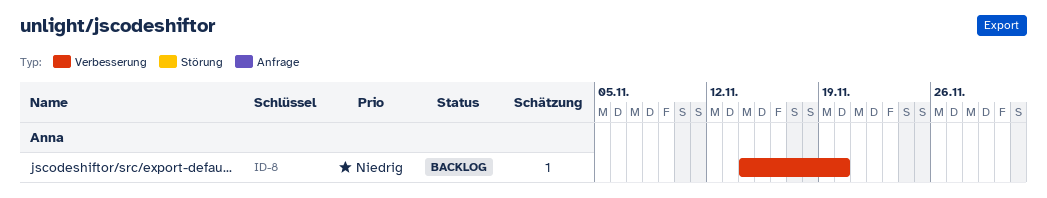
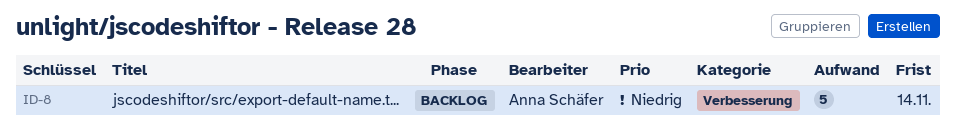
ID-8, estimate: 1 -> 5
ID-8, due: Nov 20 -> Nov 14

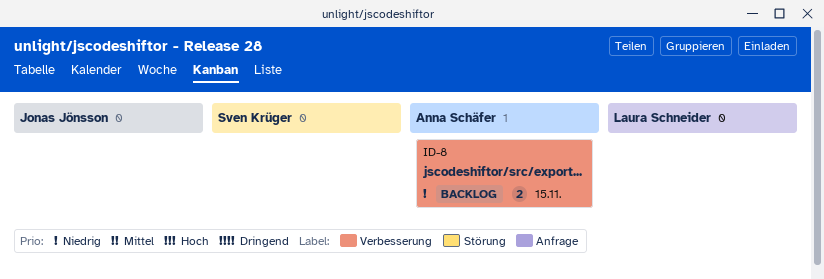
ID-8, estimate: 5 -> 2
ID-8, due: Nov 14 -> Nov 15

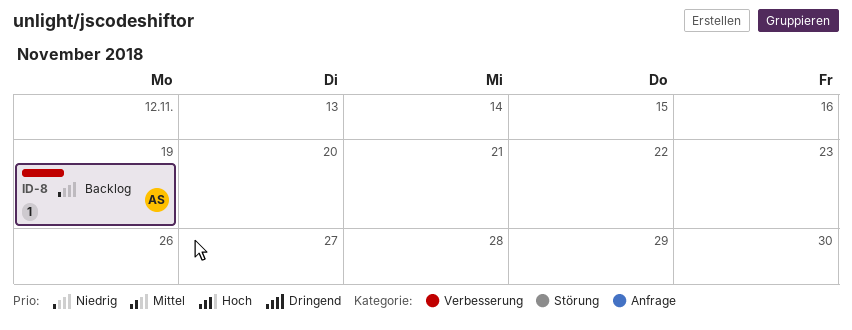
ID-8, estimate: 2 -> 1
ID-8, due: Nov 15 -> Nov 19

